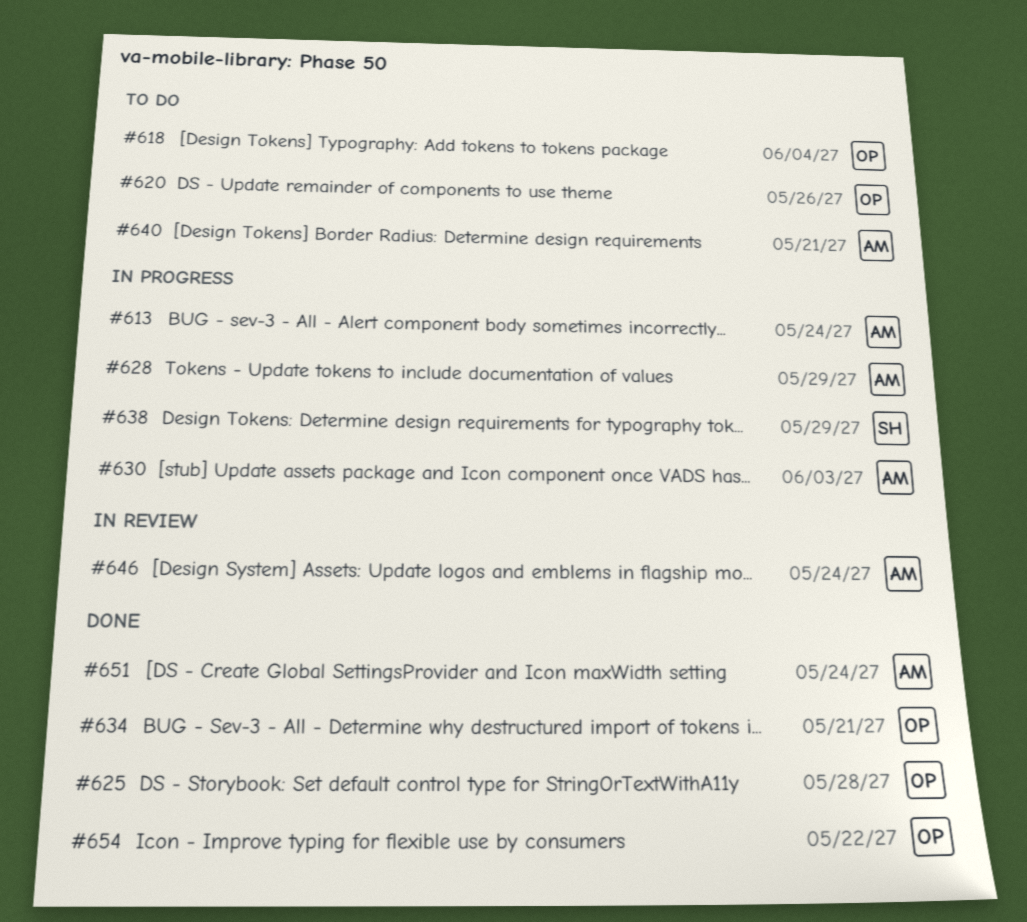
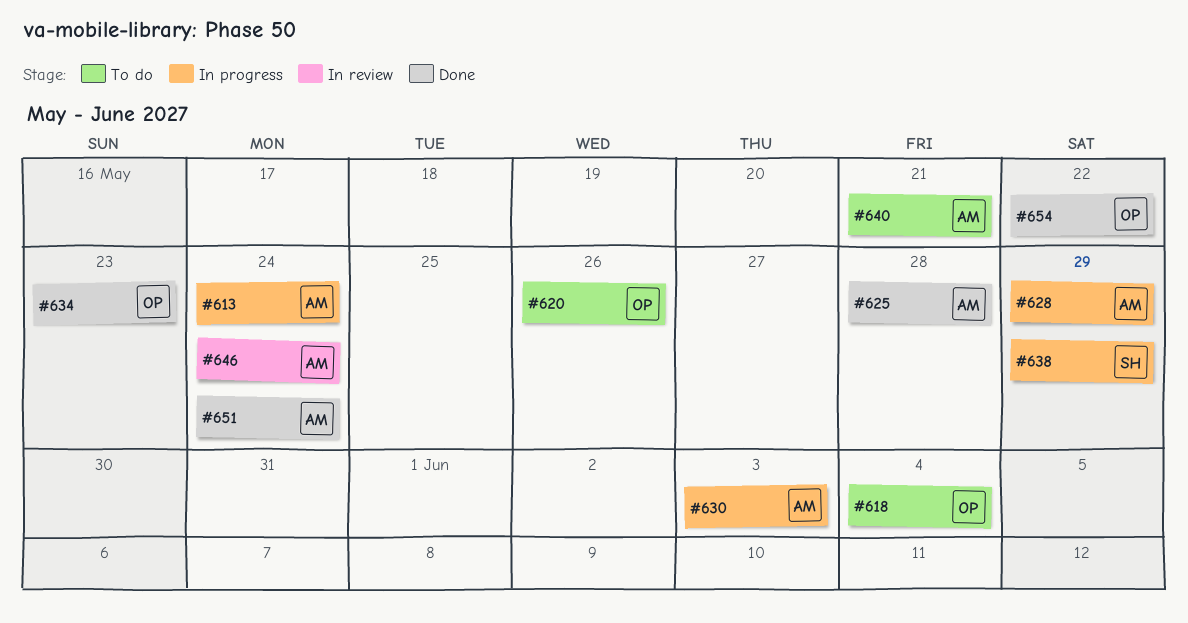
#625, owner: OP -> AM
#634, due: May 21 -> May 23

